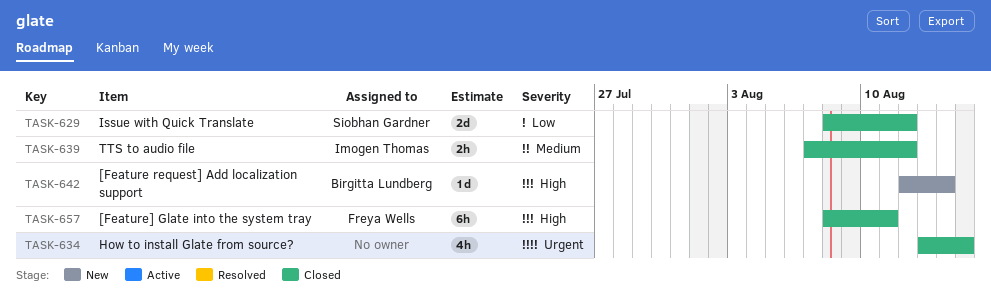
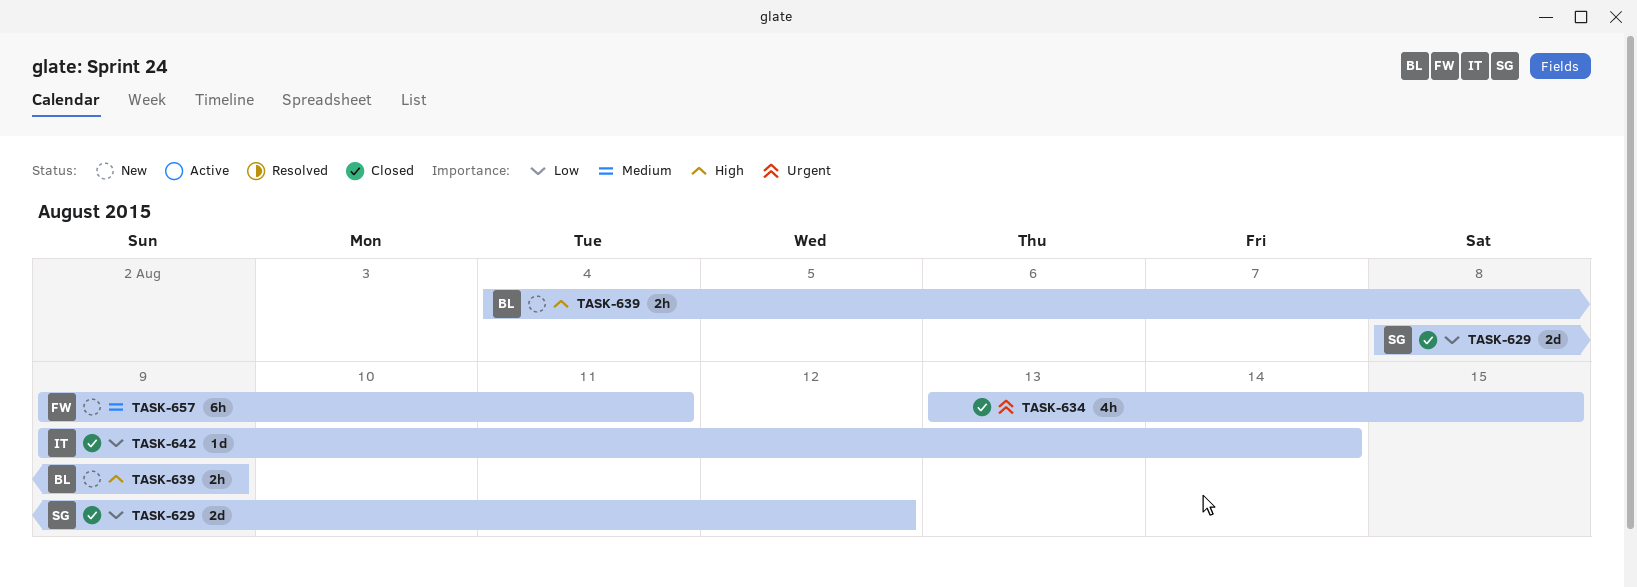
TASK-639, status: Closed -> New
TASK-639, owner: Imogen Thomas -> Birgitta Lundberg
TASK-639, priority: Medium -> High
TASK-639, start: Aug 7 -> Aug 4
TASK-639, due: Aug 12 -> Aug 9
TASK-642, status: New -> Closed
TASK-642, owner: Birgitta Lundberg -> Imogen Thomas
TASK-642, priority: High -> Low
TASK-642, start: Aug 12 -> Aug 9
TASK-657, status: Closed -> New
TASK-657, priority: High -> Medium
TASK-657, start: Aug 8 -> Aug 9

